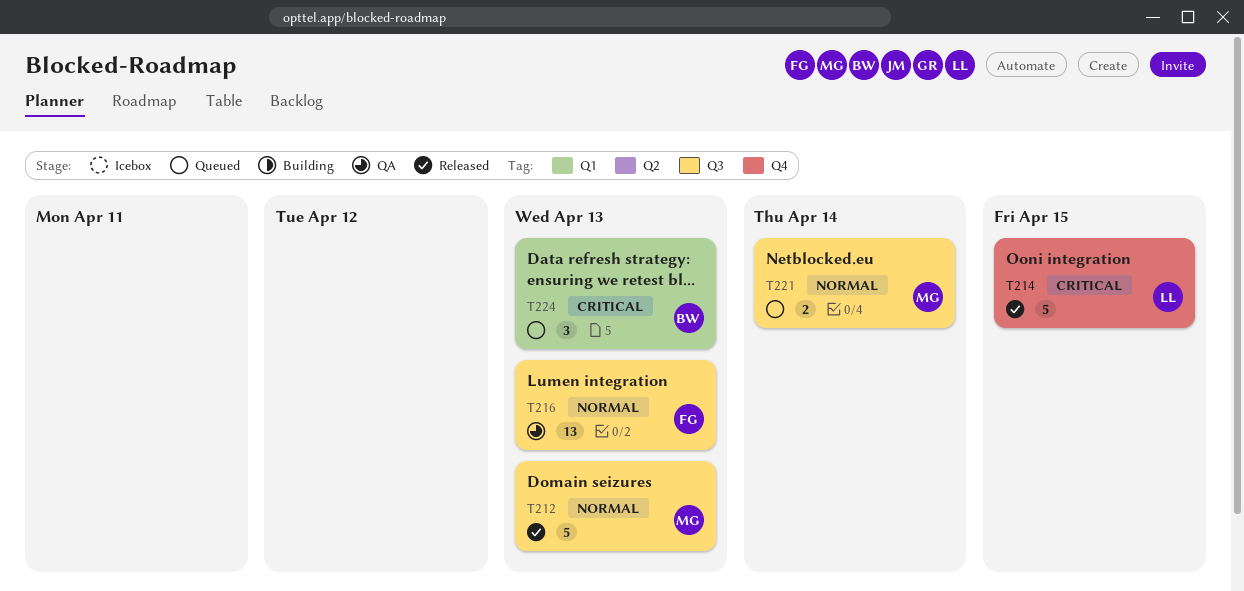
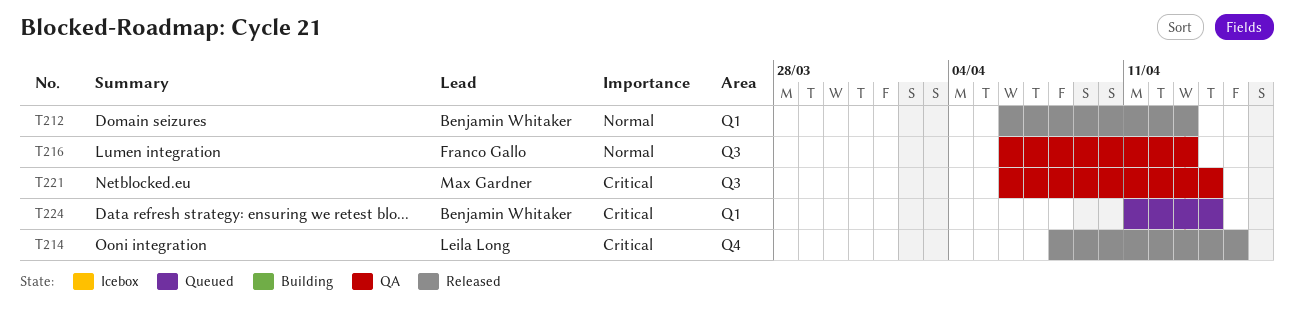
T212, owner: Max Gardner -> Benjamin Whitaker
T212, label: Q3 -> Q1
T221, status: Queued -> QA
T221, priority: Normal -> Critical
T224, due: Apr 13 -> Apr 14

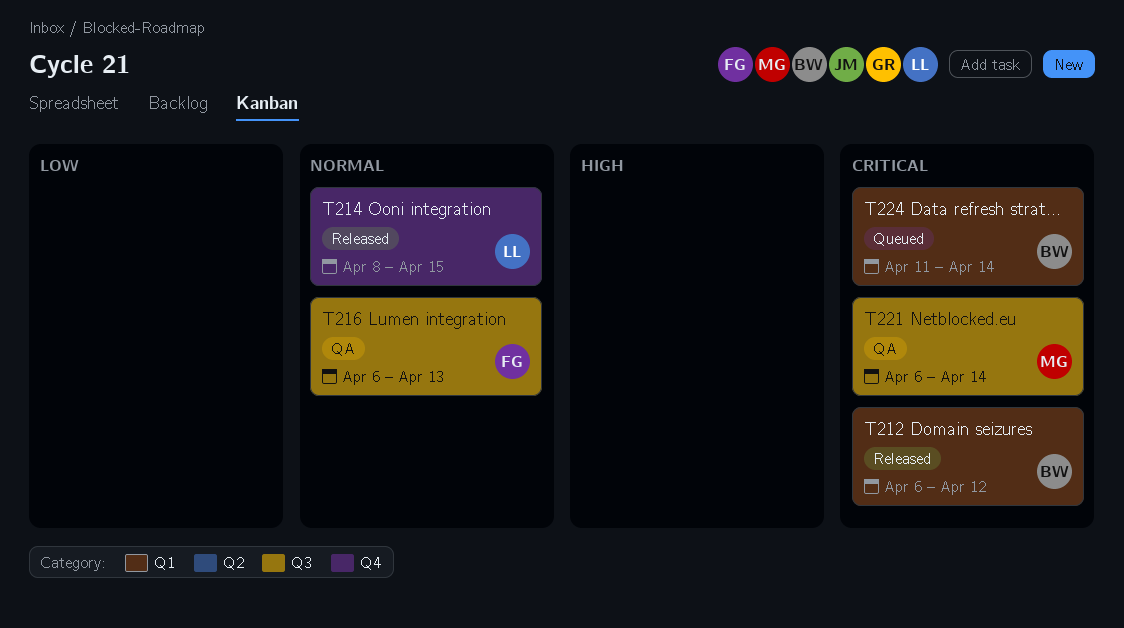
T212, priority: Normal -> Critical
T212, due: Apr 13 -> Apr 12
T214, priority: Critical -> Normal

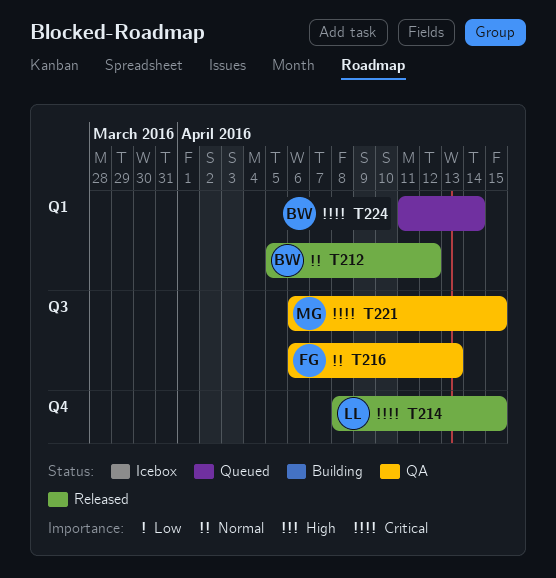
T212, priority: Critical -> Normal
T212, start: Apr 6 -> Apr 5
T214, priority: Normal -> Critical
T221, due: Apr 14 -> Apr 15

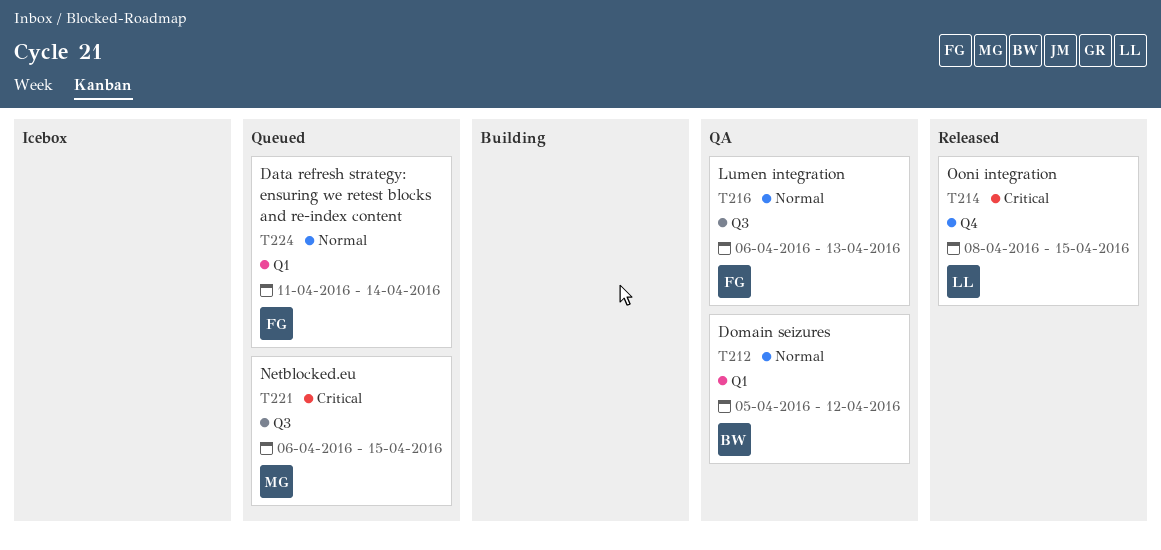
T212, status: Released -> QA
T221, status: QA -> Queued
T224, owner: BW -> FG
T224, priority: Critical -> Normal

